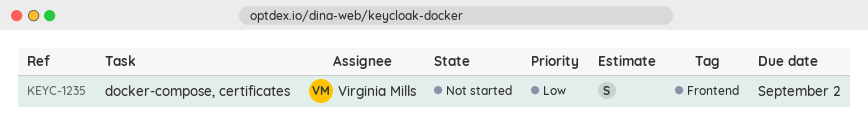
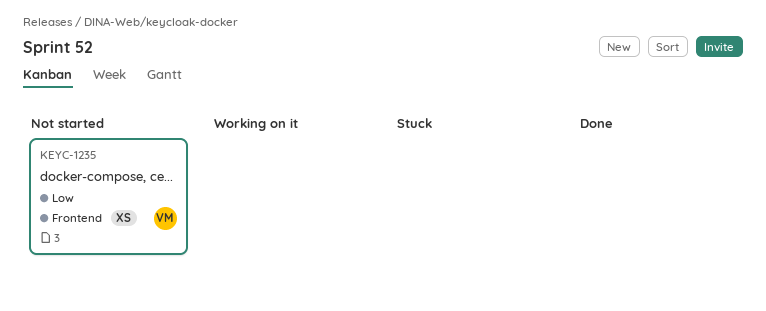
KEYC-1235, estimate: S -> XS

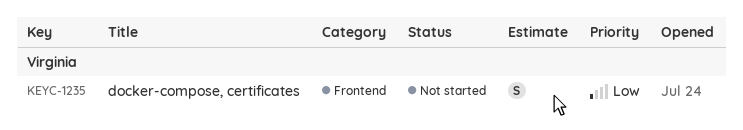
KEYC-1235, estimate: XS -> S

